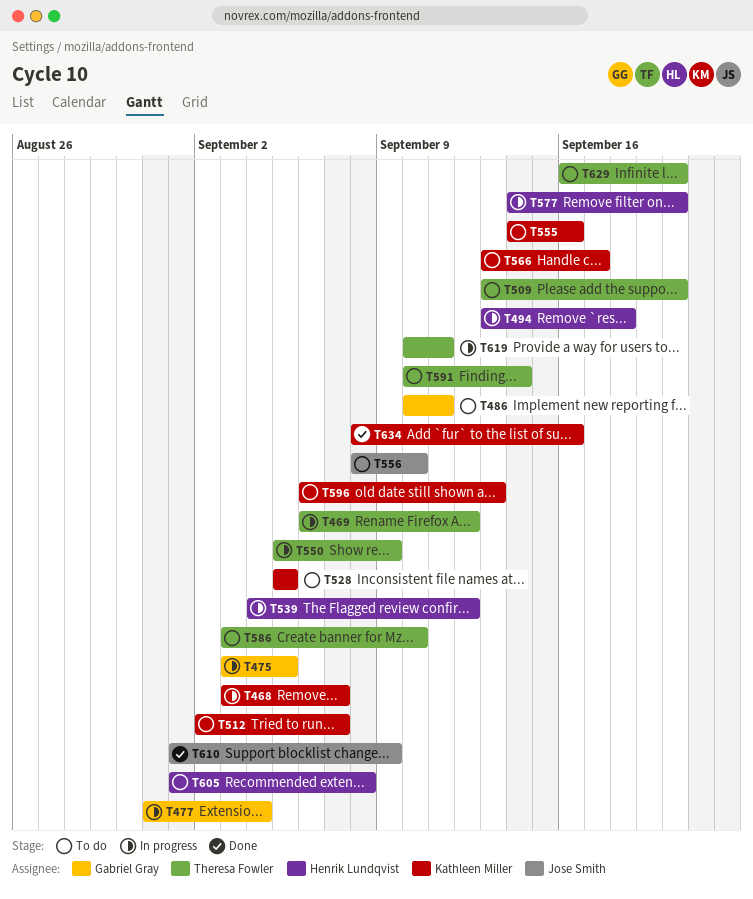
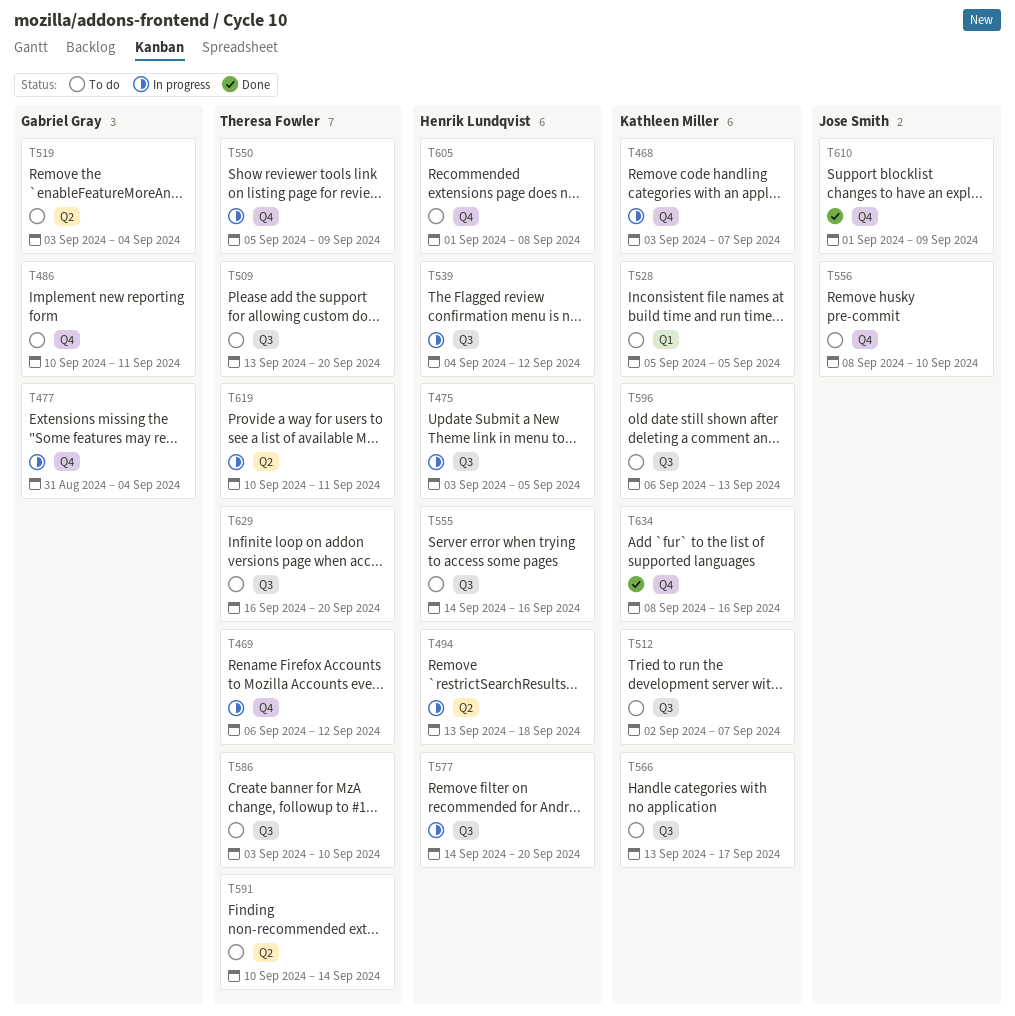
T475, owner: Gabriel Gray -> Henrik Lundqvist
T519: none -> present
T555, owner: Kathleen Miller -> Henrik Lundqvist

